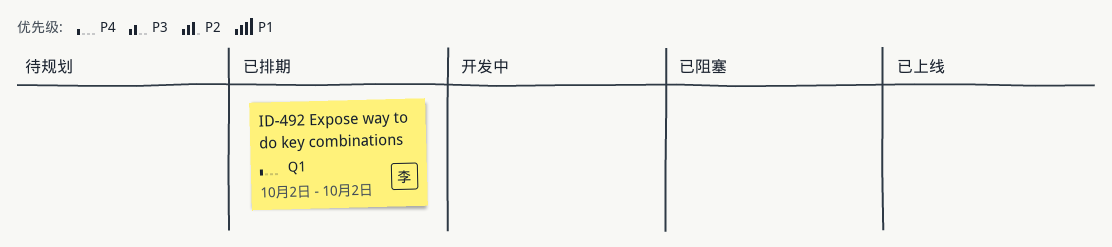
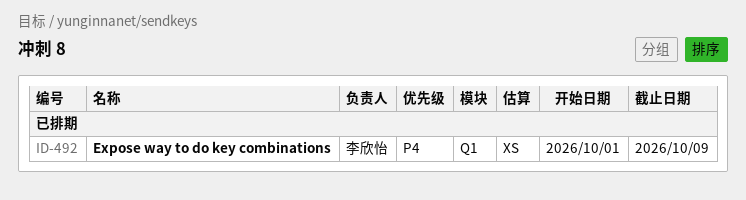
ID-492, start: Oct 2 -> Oct 1
ID-492, due: Oct 2 -> Oct 9

